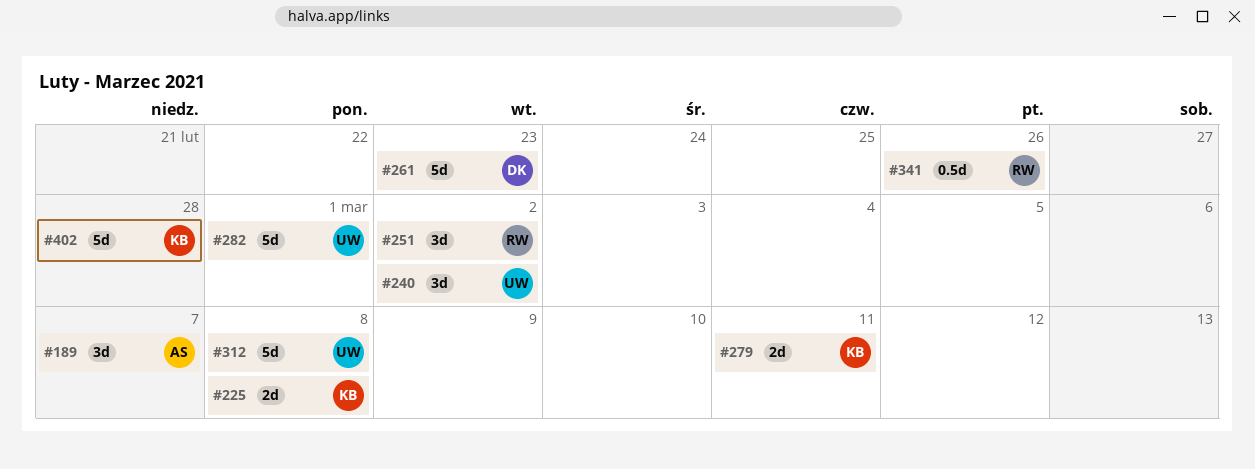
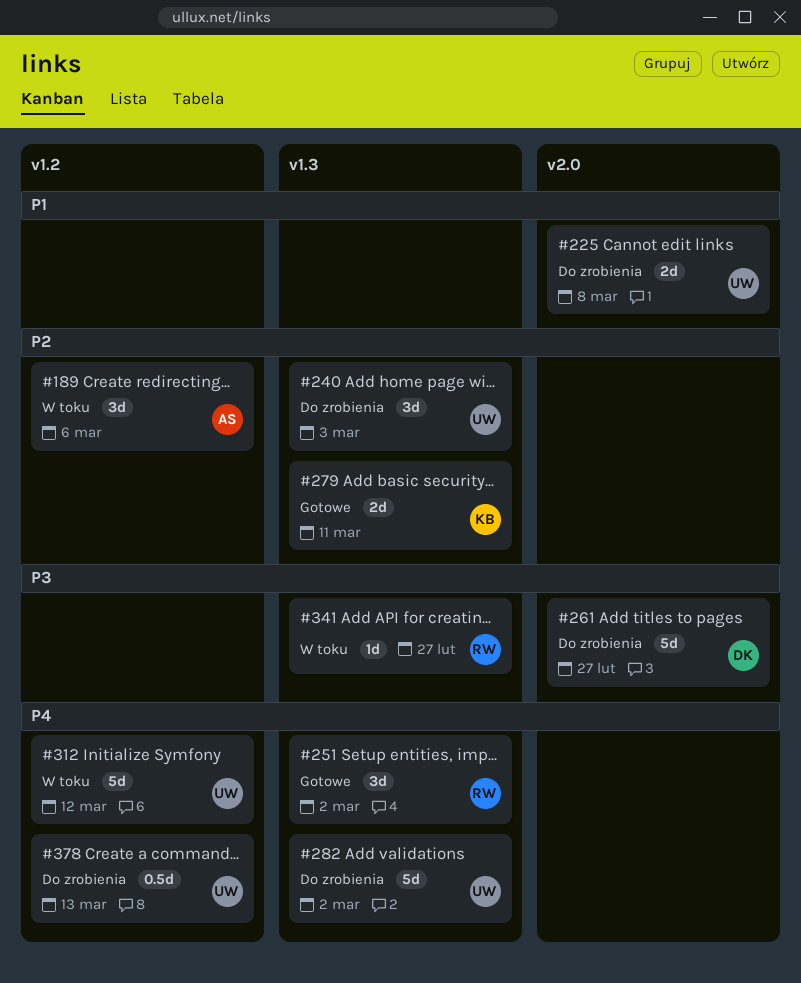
#189, due: Mar 7 -> Mar 6
#225, owner: KB -> UW
#240, due: Mar 2 -> Mar 3
#261, due: Feb 23 -> Feb 27
#282, due: Mar 1 -> Mar 2
#312, due: Mar 8 -> Mar 12
#341, estimate: 0.5d -> 1d
#341, due: Feb 26 -> Feb 27
#378: none -> present
#402: present -> none

